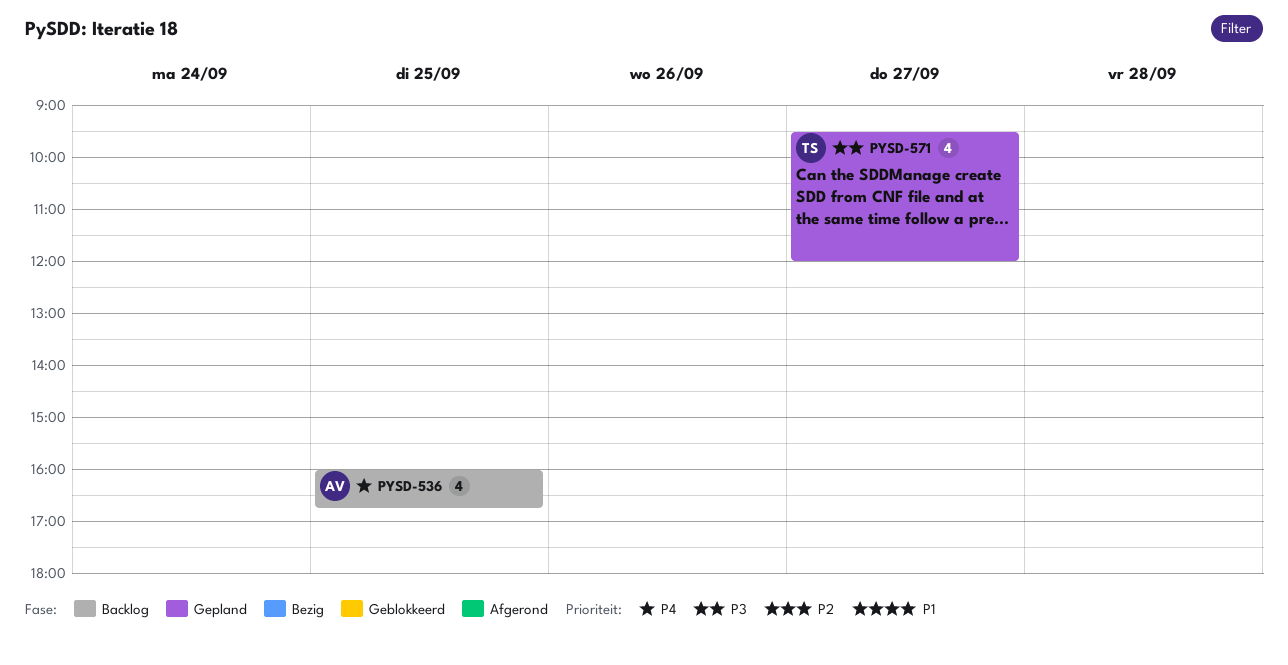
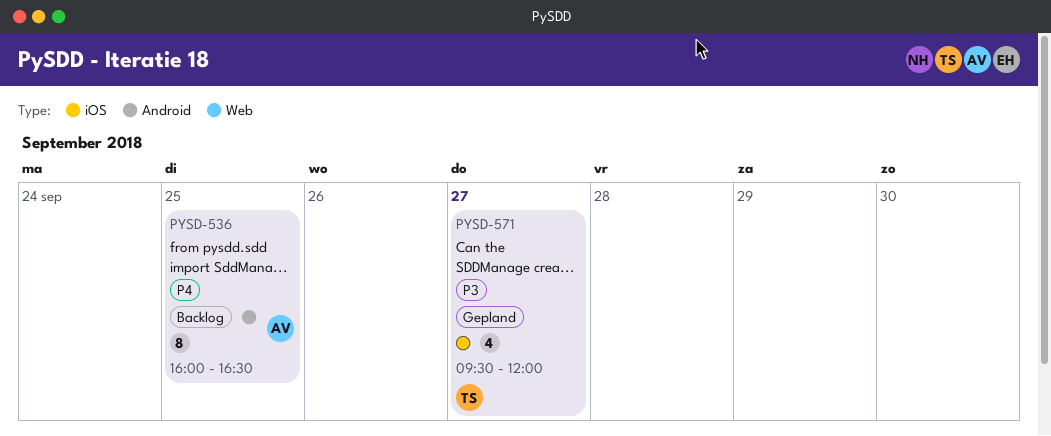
PYSD-536, estimate: 4 -> 8
PYSD-536, ends: 16:45 -> 16:30

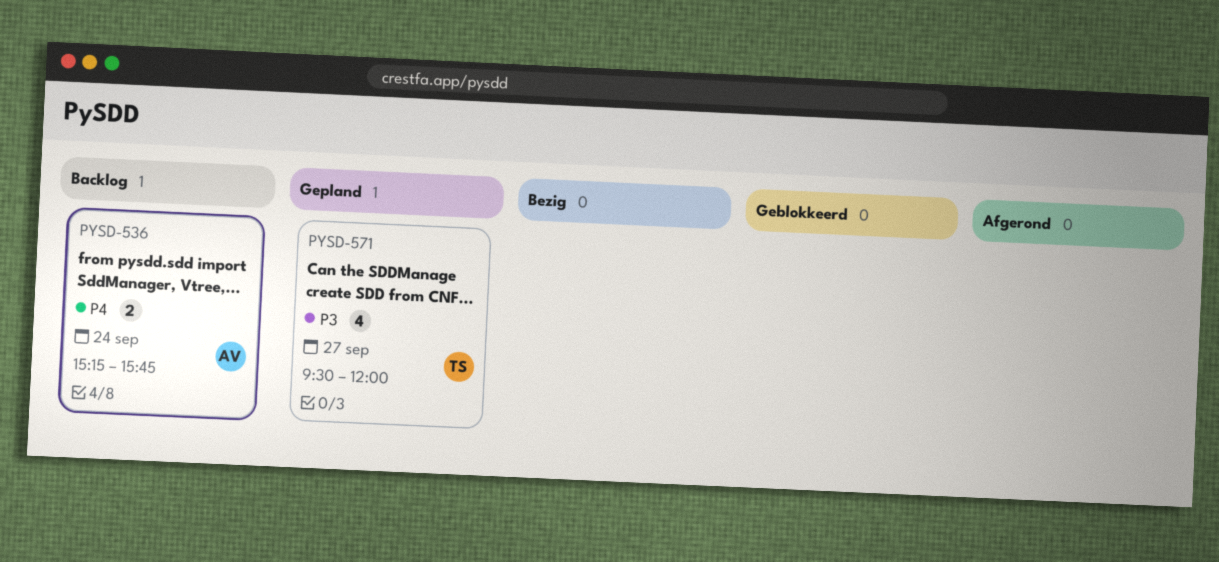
PYSD-536, estimate: 8 -> 2
PYSD-536, day: Sep 25 -> Sep 24
PYSD-536, begins: 16:00 -> 15:15
PYSD-536, ends: 16:30 -> 15:45

